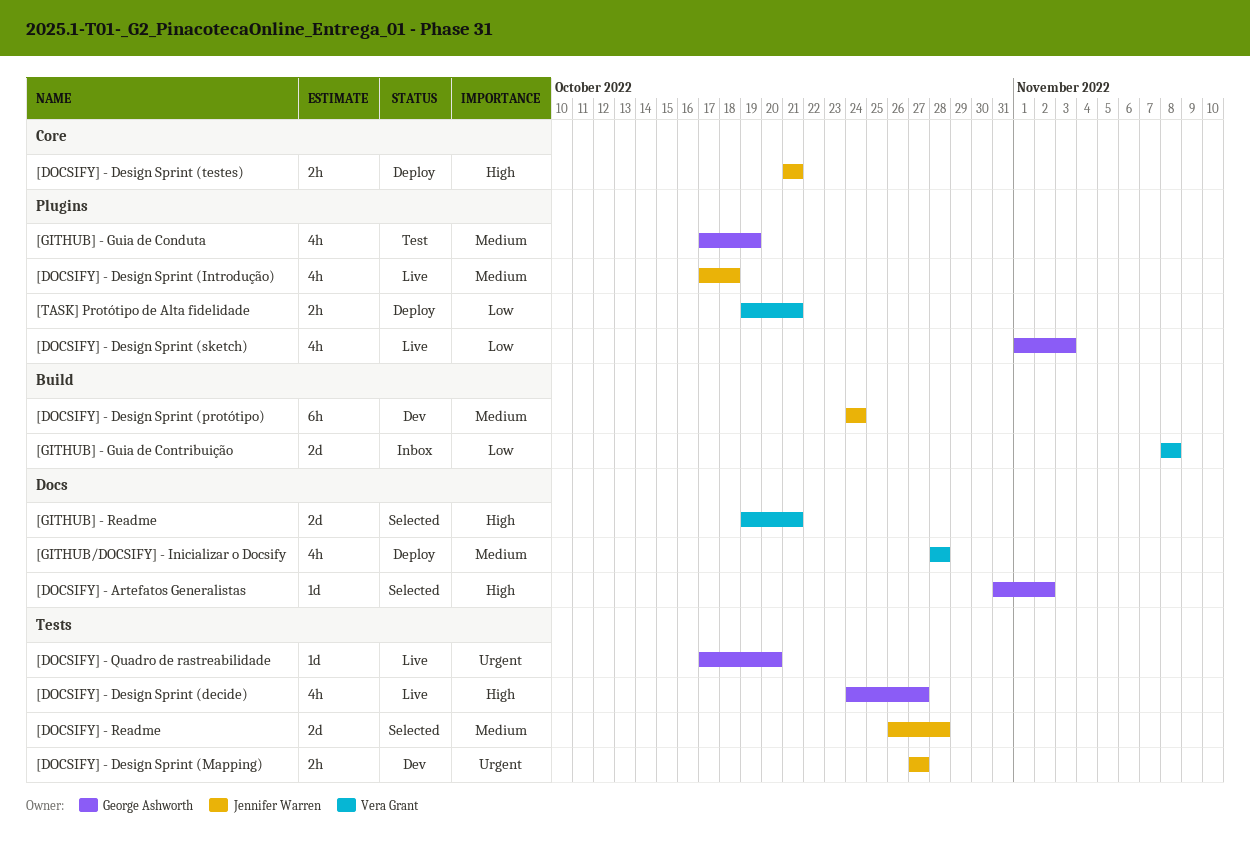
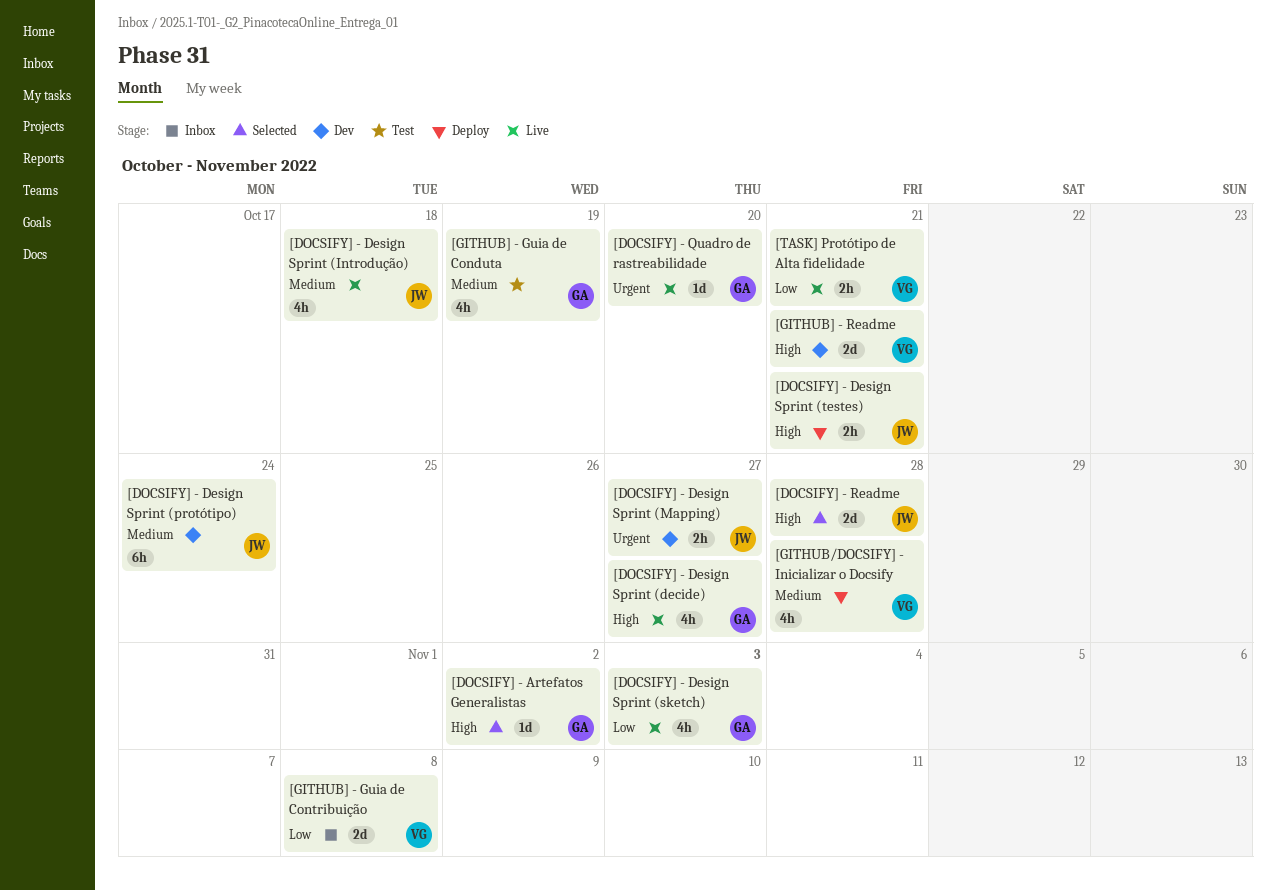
[DOCSIFY] - Readme, priority: Medium -> High
[GITHUB] - Readme, status: Selected -> Dev
[TASK] Protótipo de Alta fidelidade, status: Deploy -> Live

